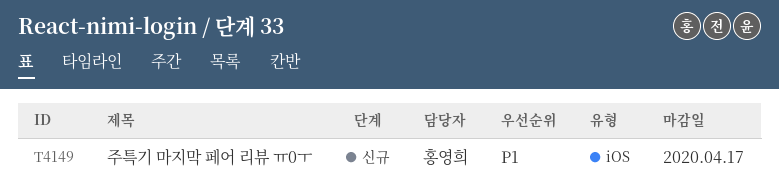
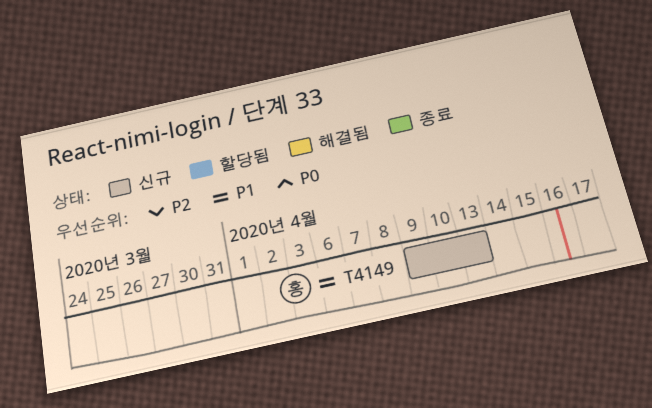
T4149, due: Apr 17 -> Apr 13

